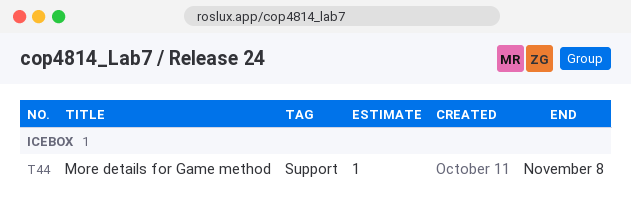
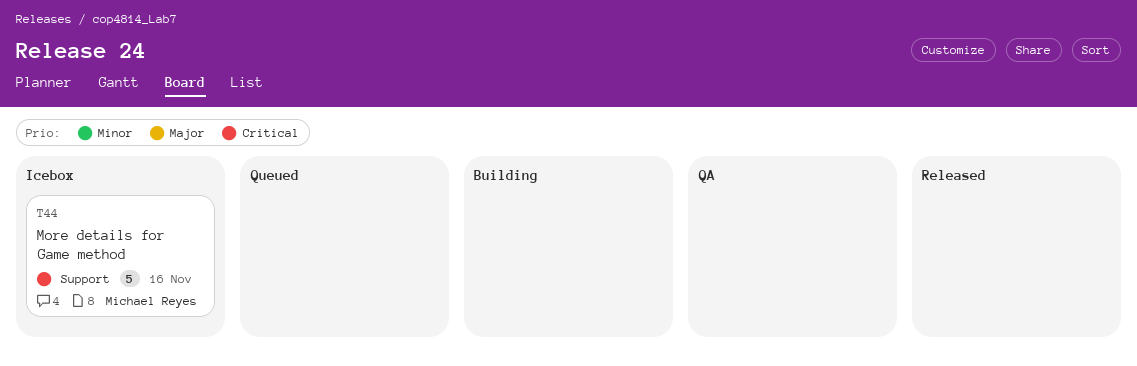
T44, estimate: 1 -> 5
T44, due: Nov 8 -> Nov 16

